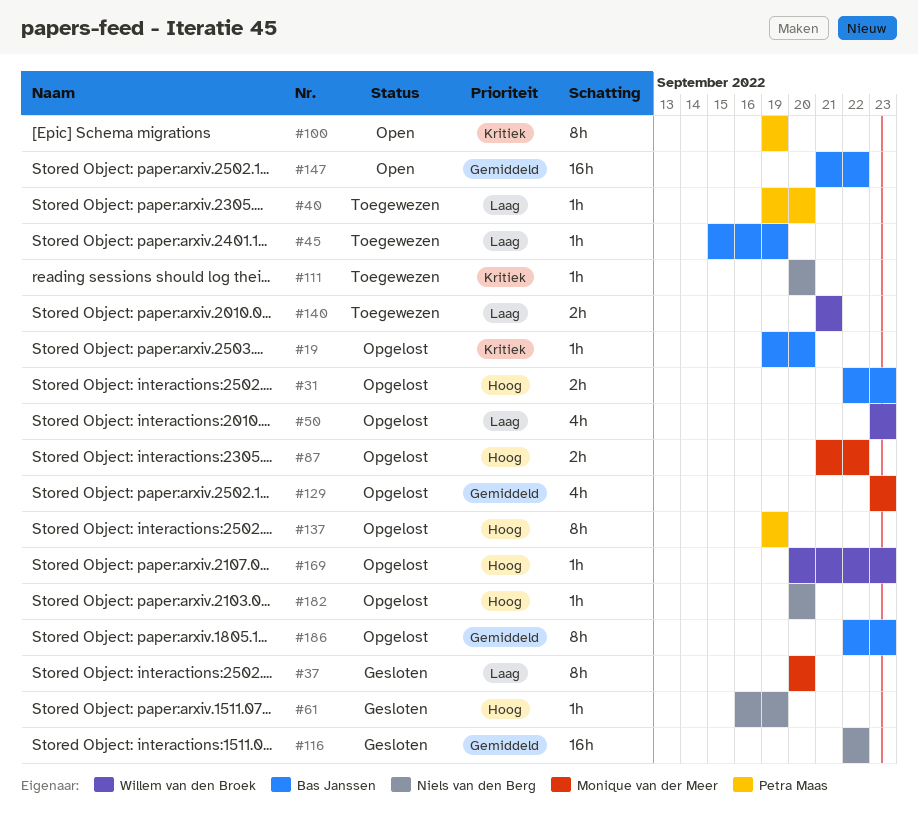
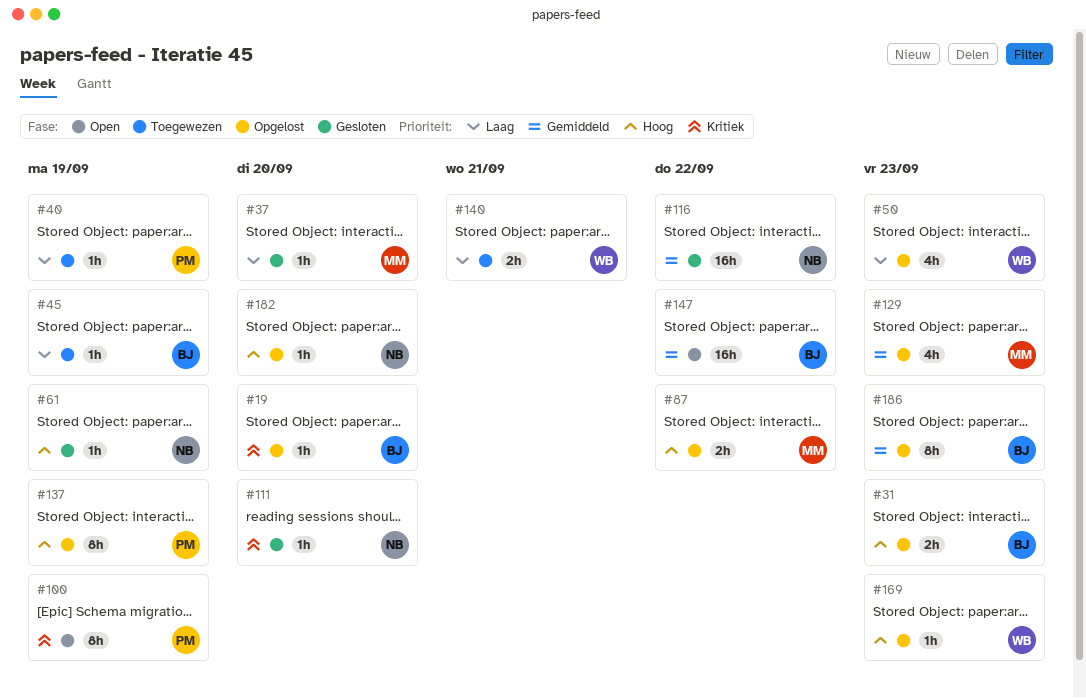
#37, estimate: 8h -> 1h
#40, due: Sep 20 -> Sep 19
#111, status: Toegewezen -> Gesloten

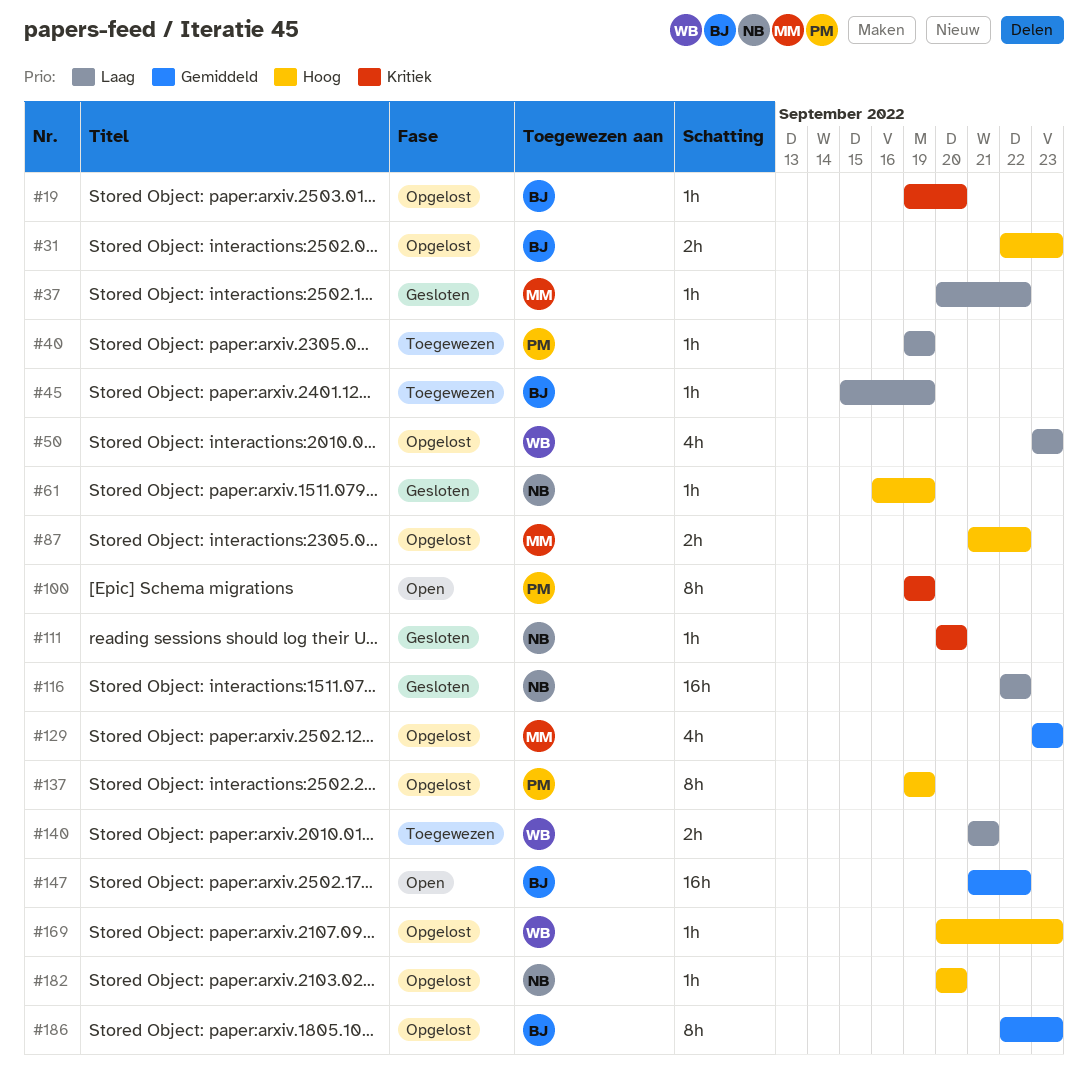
#37, due: Sep 20 -> Sep 22
#116, priority: Gemiddeld -> Laag

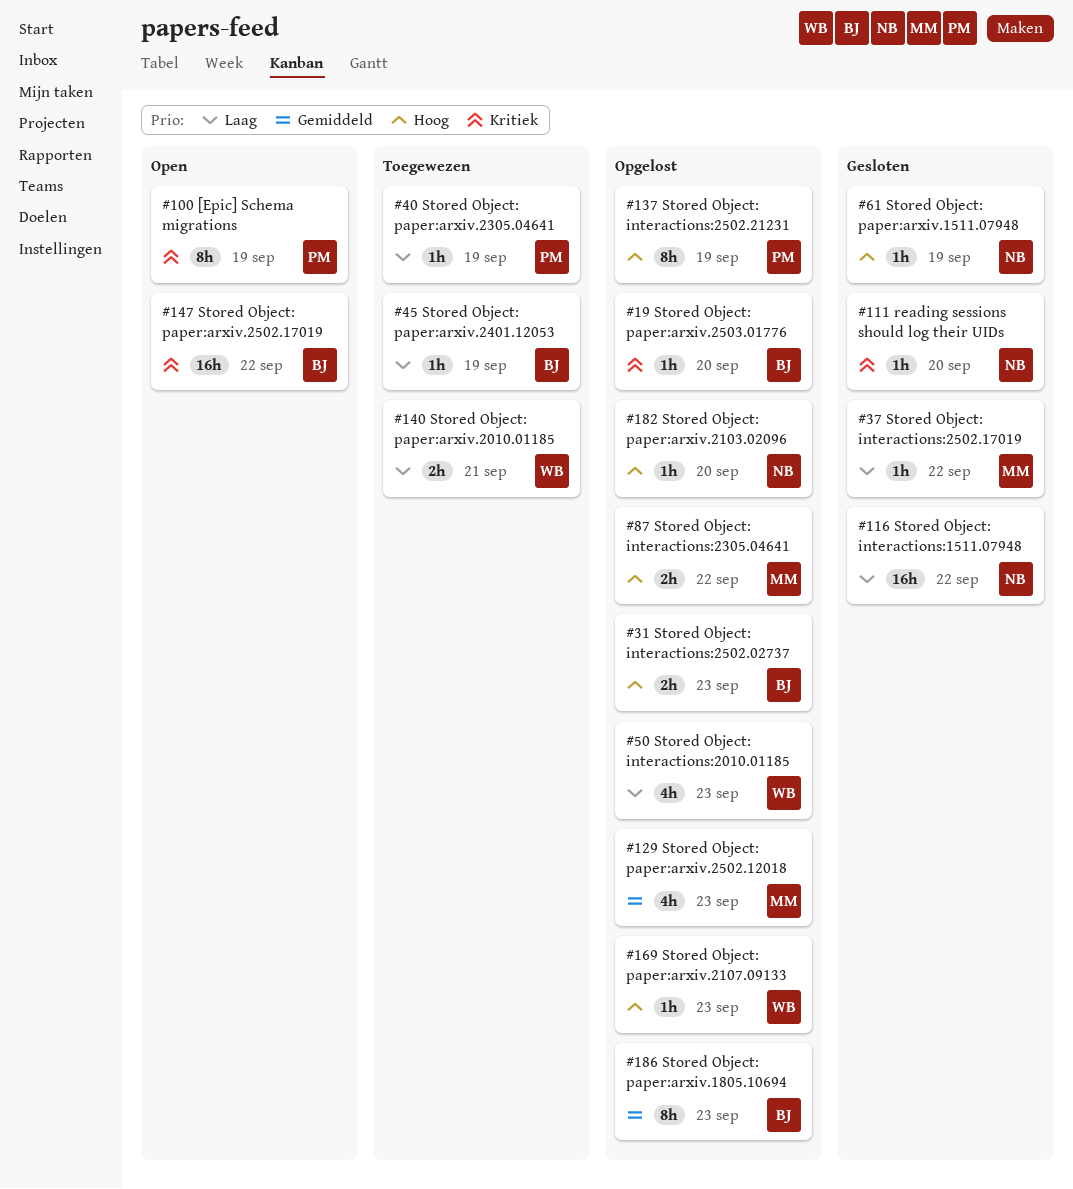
#147, priority: Gemiddeld -> Kritiek

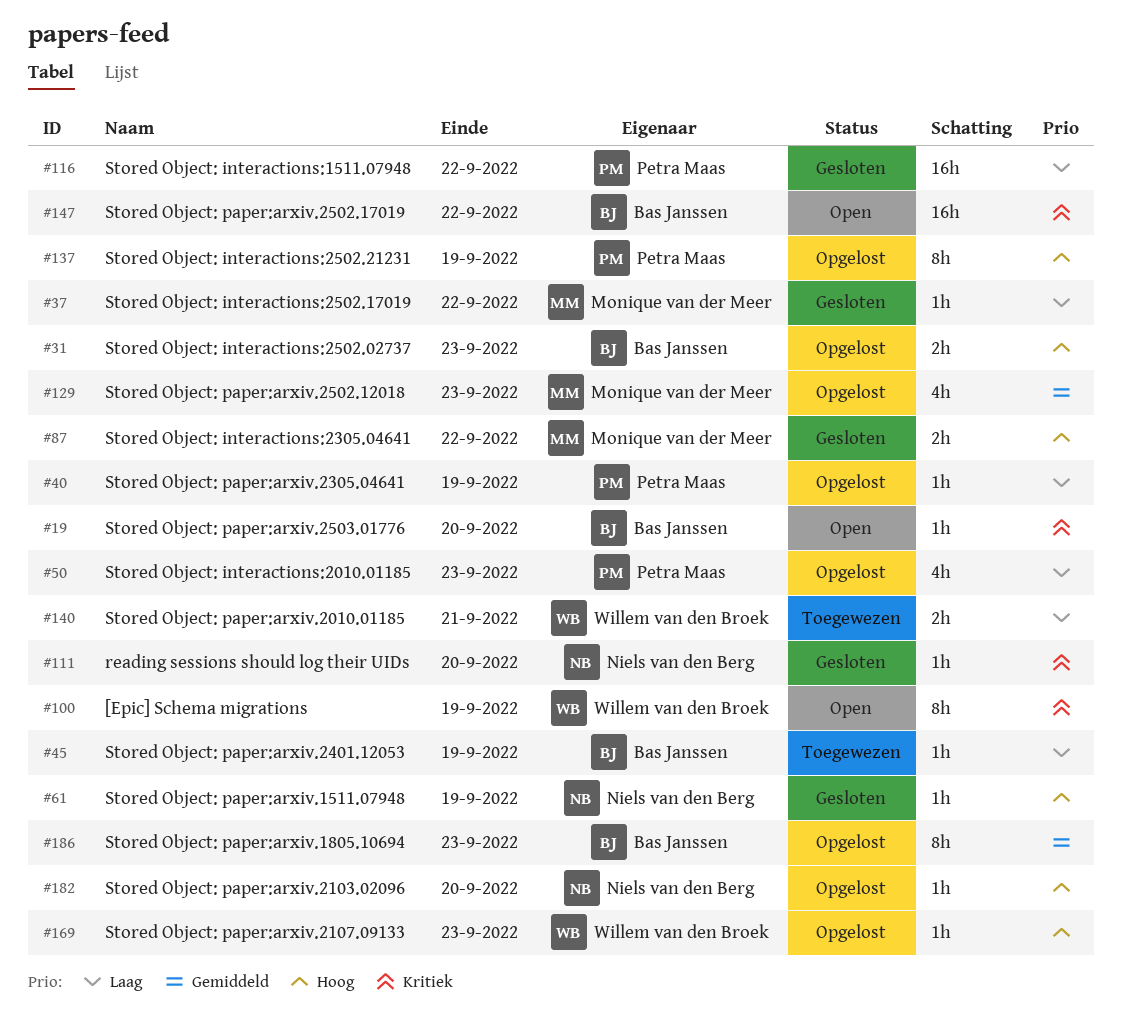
#19, status: Opgelost -> Open
#40, status: Toegewezen -> Opgelost
#50, owner: Willem van den Broek -> Petra Maas
#87, status: Opgelost -> Gesloten
#100, owner: Petra Maas -> Willem van den Broek
#116, owner: Niels van den Berg -> Petra Maas

